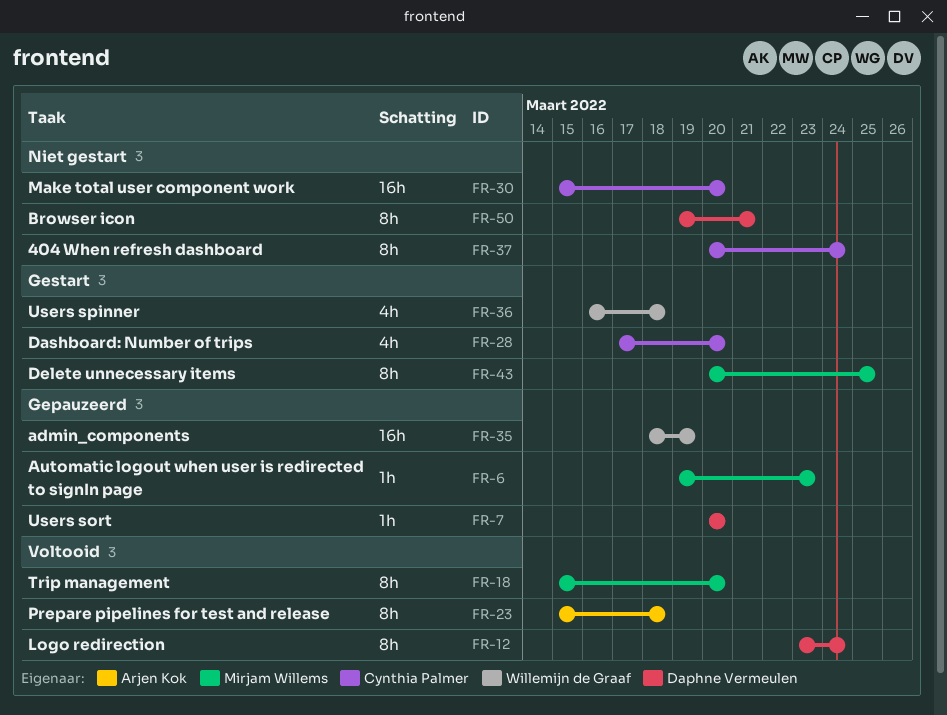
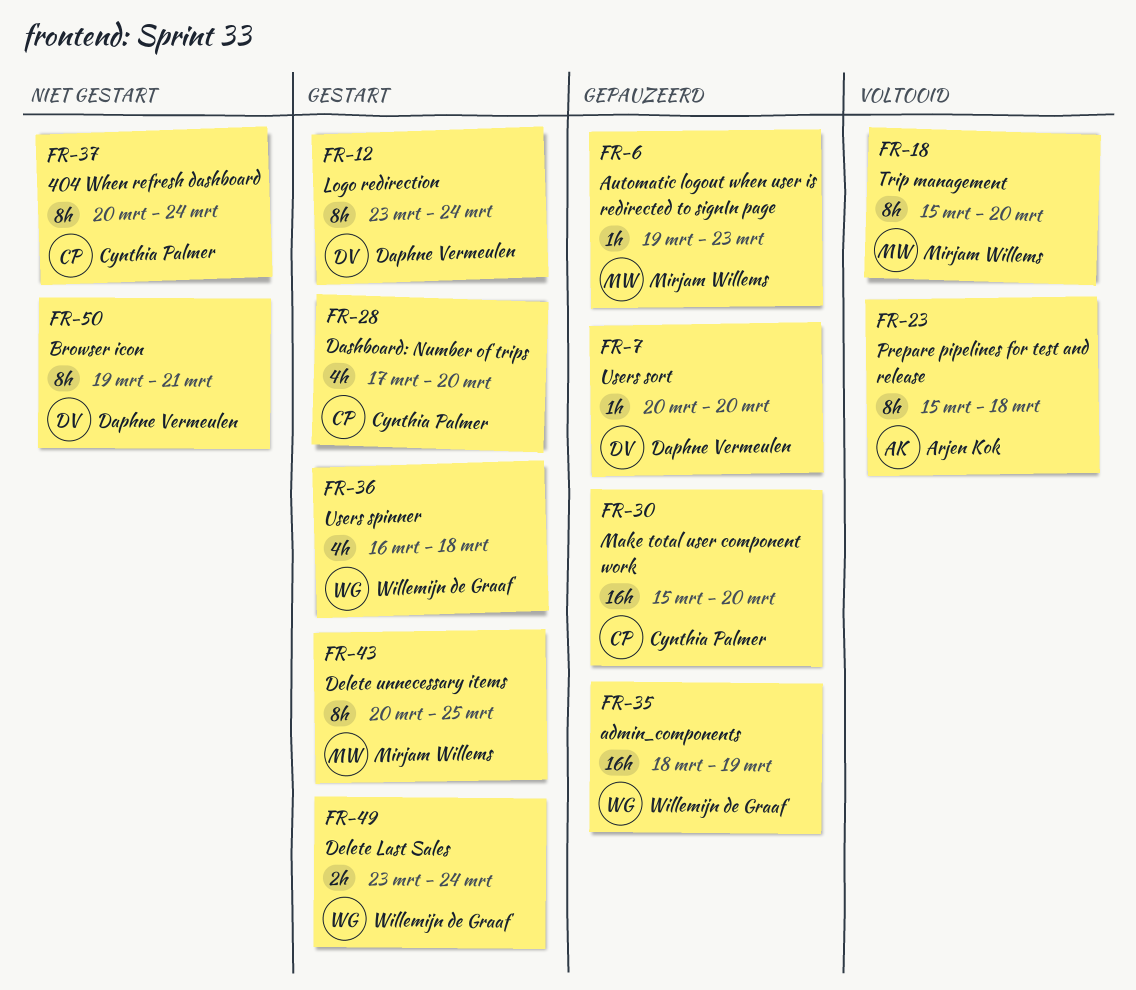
FR-12, status: Voltooid -> Gestart
FR-30, status: Niet gestart -> Gepauzeerd
FR-49: none -> present

